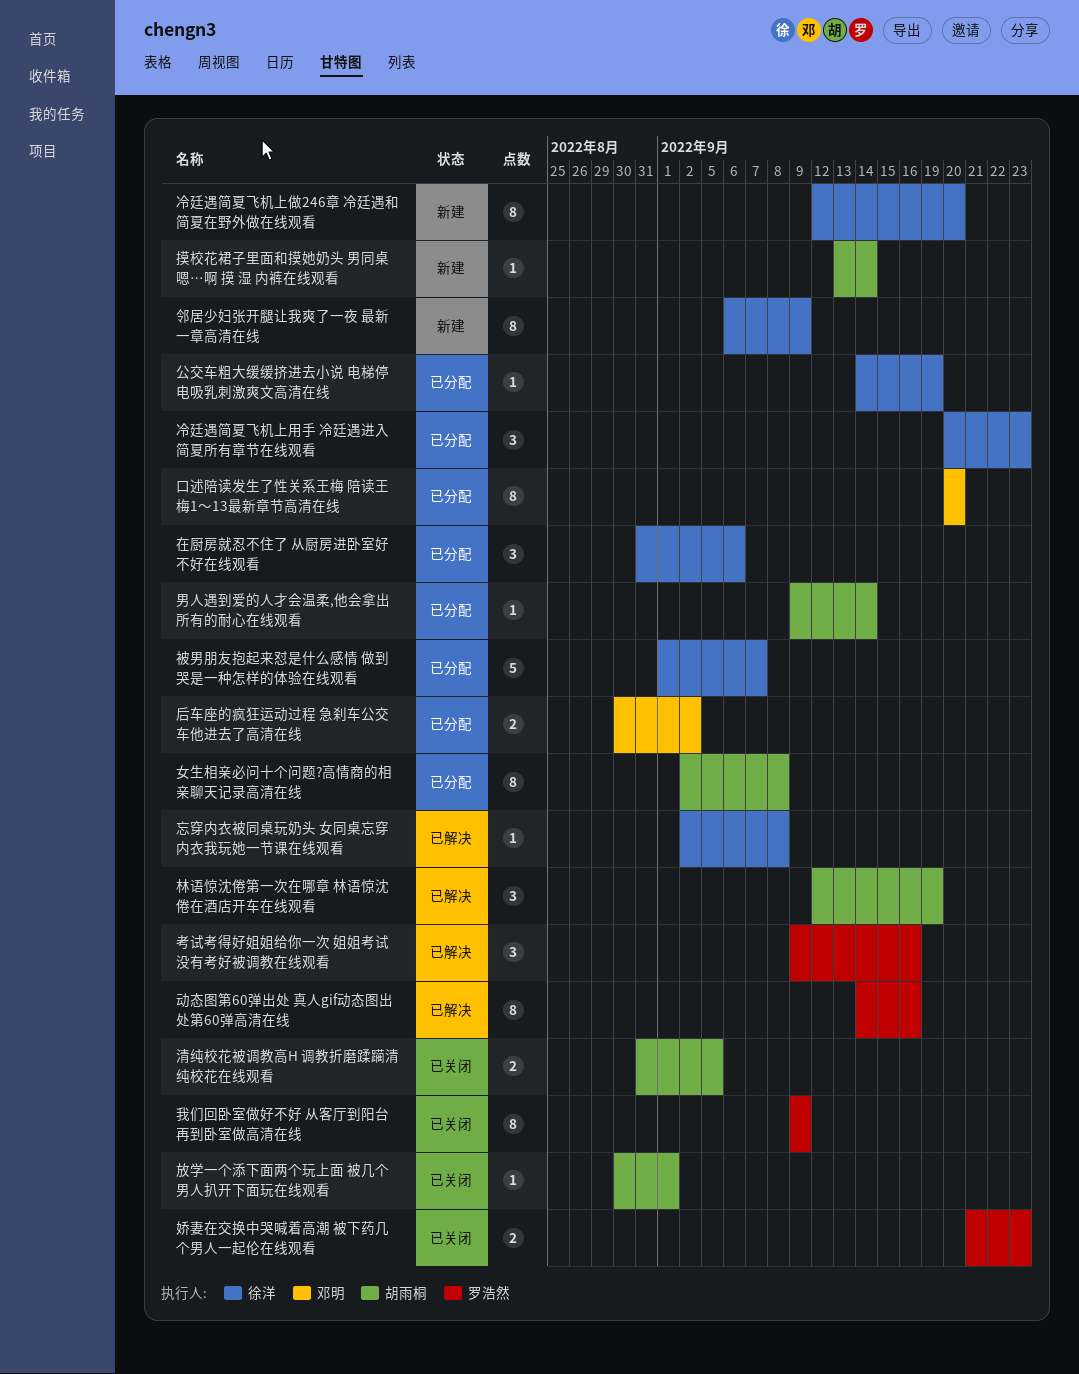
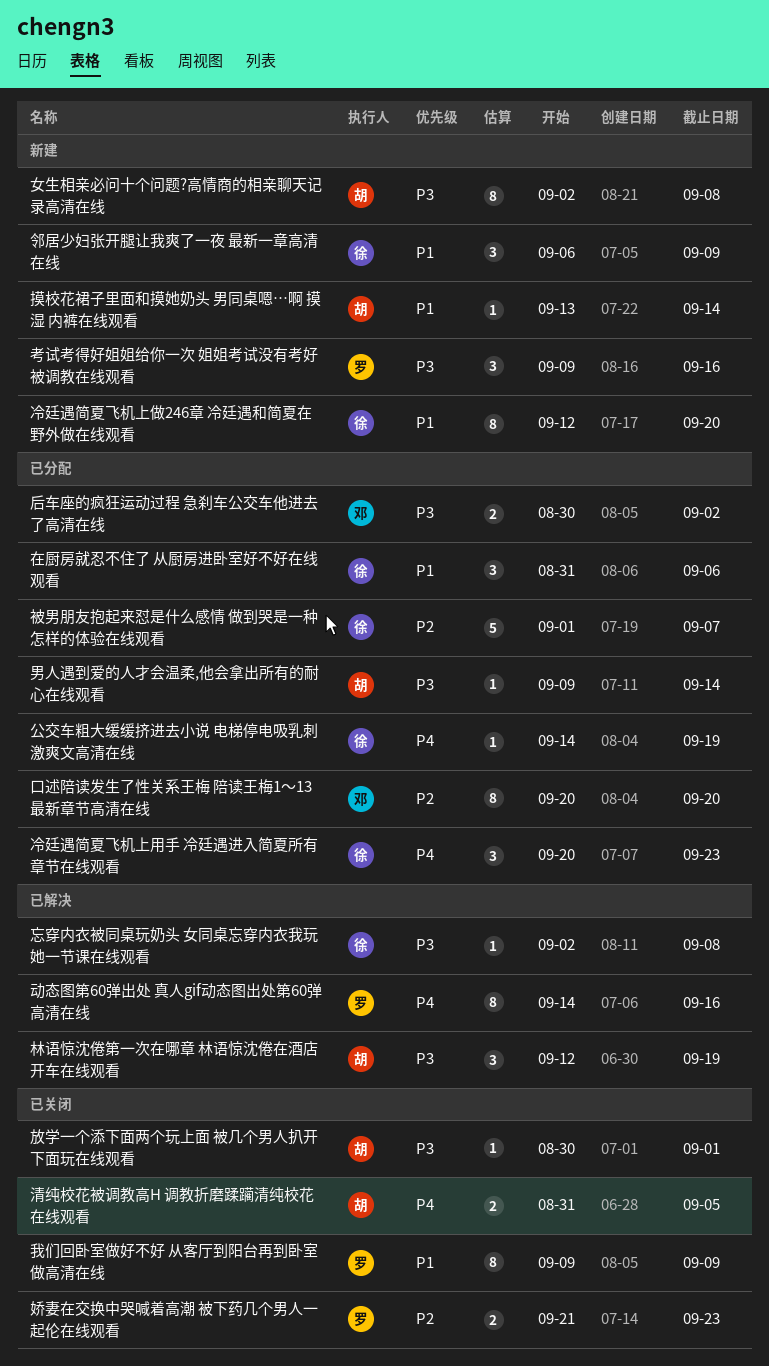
女生相亲必问十个问题?高情商的相亲聊天记录高清在线, status: 已分配 -> 新建
考试考得好姐姐给你一次 姐姐考试没有考好被调教在线观看, status: 已解决 -> 新建
邻居少妇张开腿让我爽了一夜 最新一章高清在线, estimate: 8 -> 3

